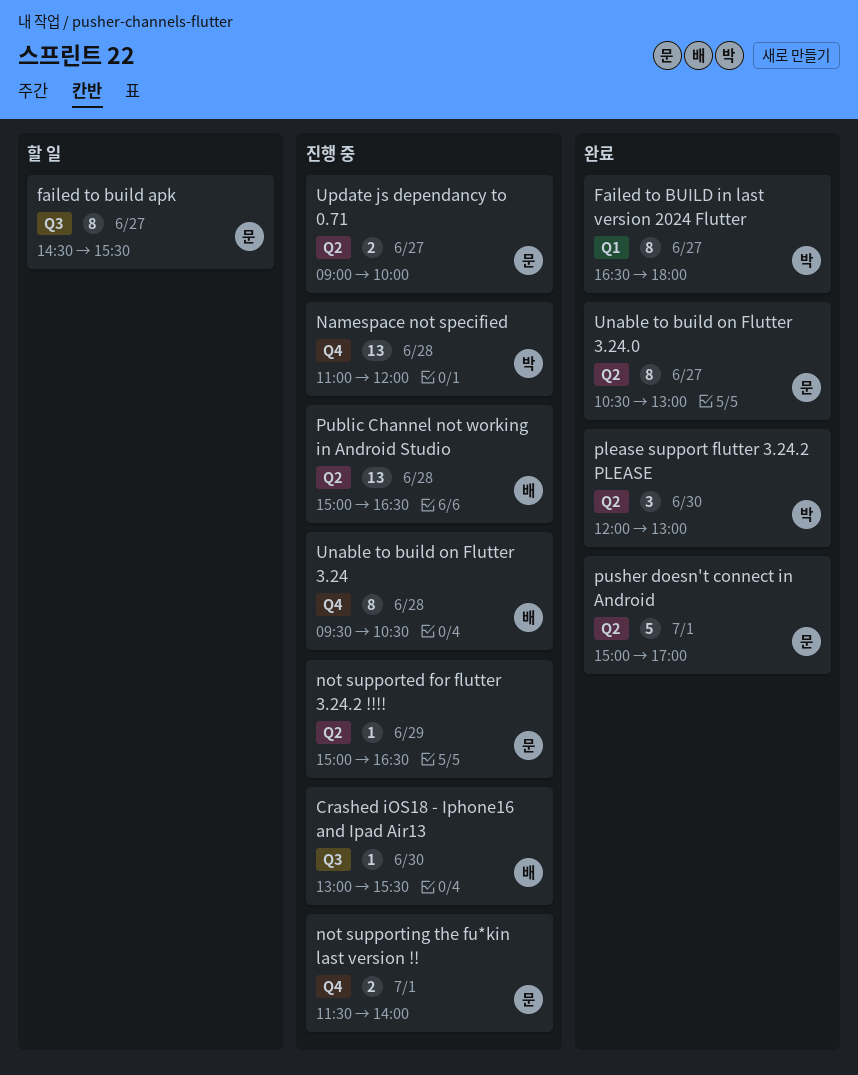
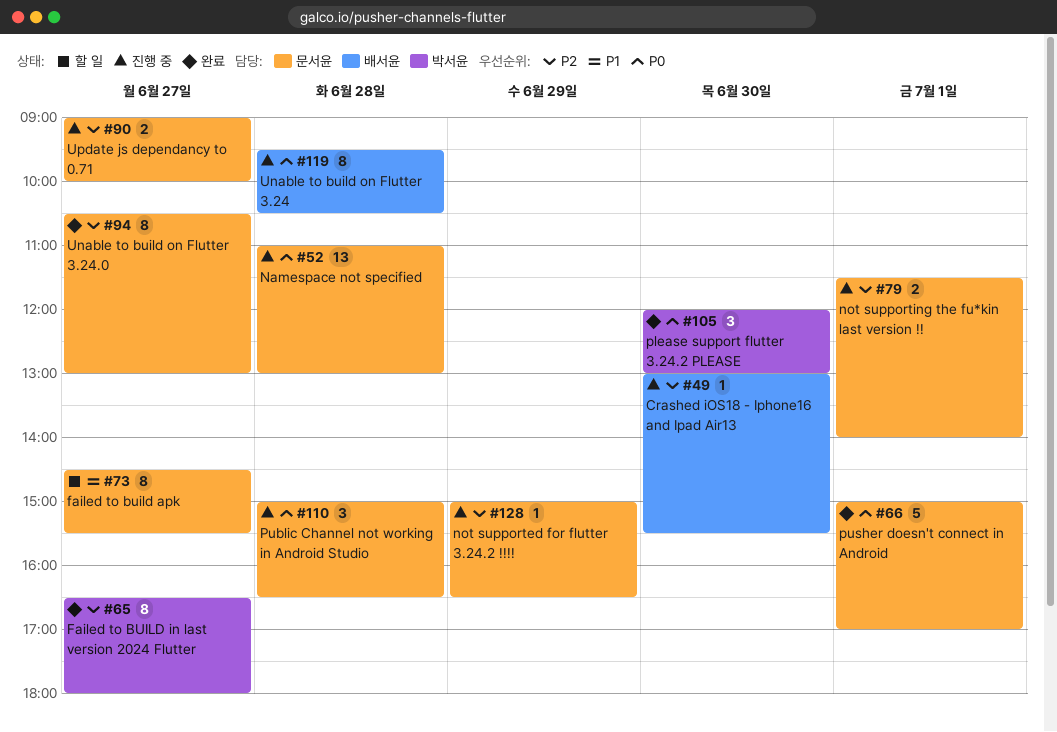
Namespace not specified, owner: 박서윤 -> 문서윤
Namespace not specified, ends: 12:00 -> 13:00
Public Channel not working in Android Studio, owner: 배서윤 -> 문서윤
Public Channel not working in Android Studio, estimate: 13 -> 3

